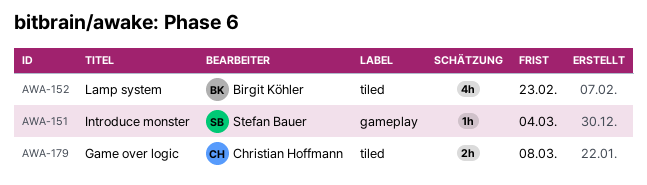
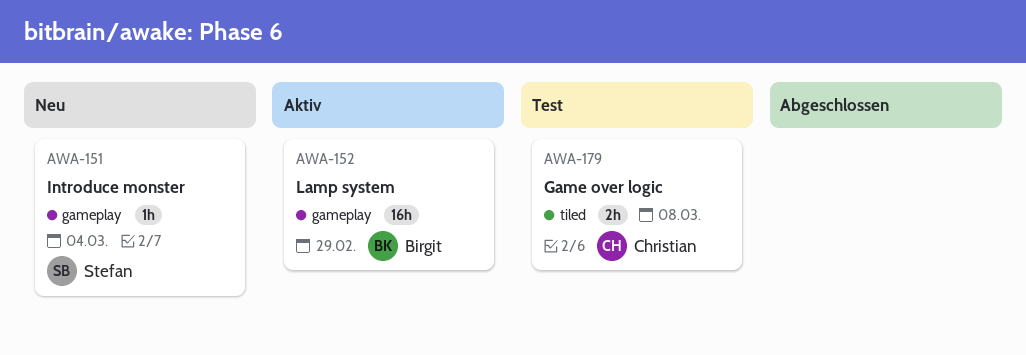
AWA-152, label: tiled -> gameplay
AWA-152, estimate: 4h -> 16h
AWA-152, due: Feb 23 -> Feb 29

